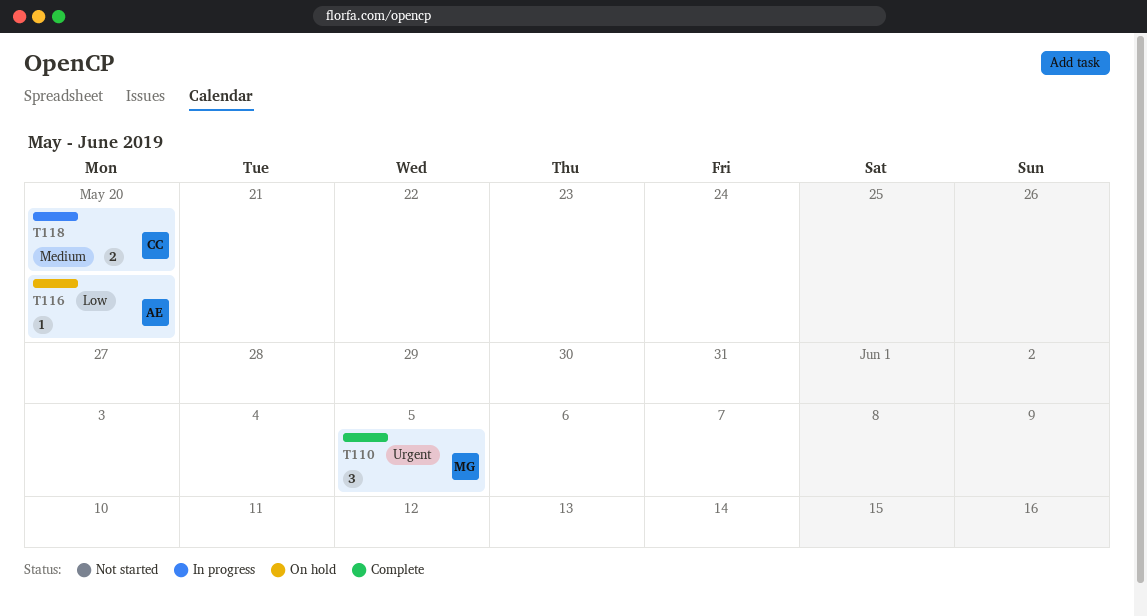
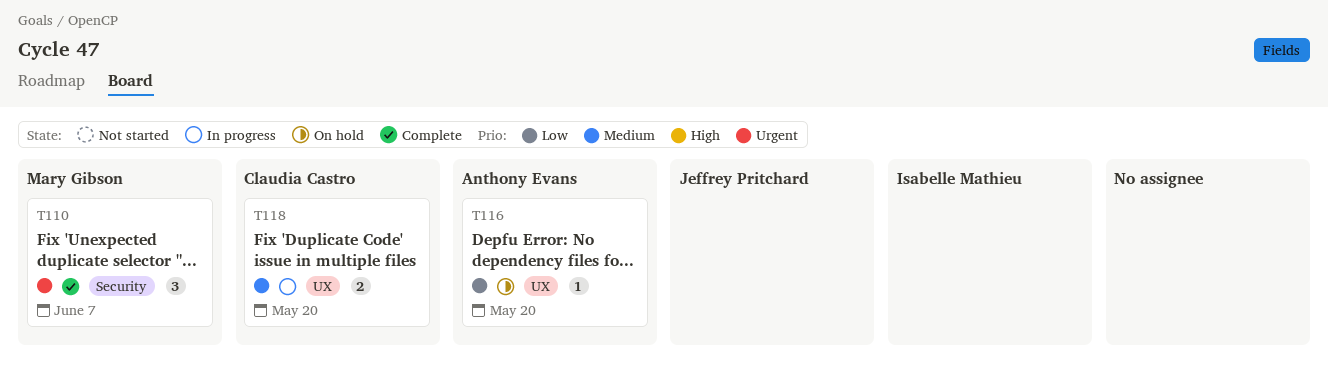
T110, due: Jun 5 -> Jun 7

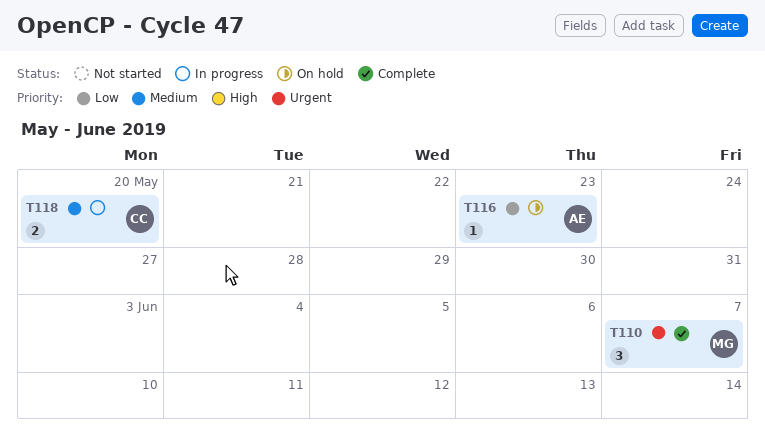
T116, due: May 20 -> May 23

